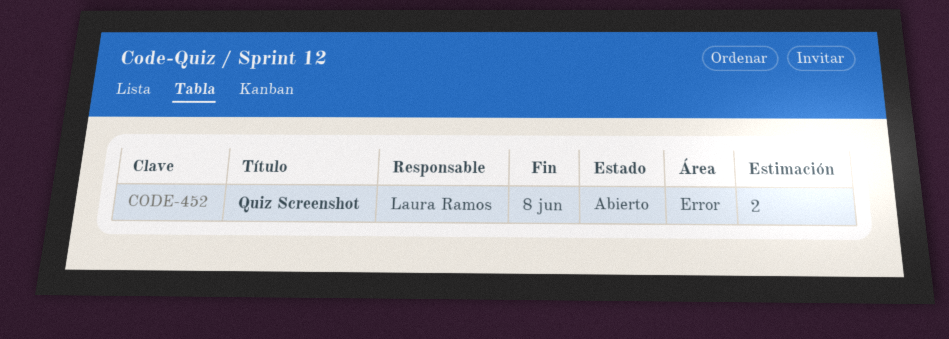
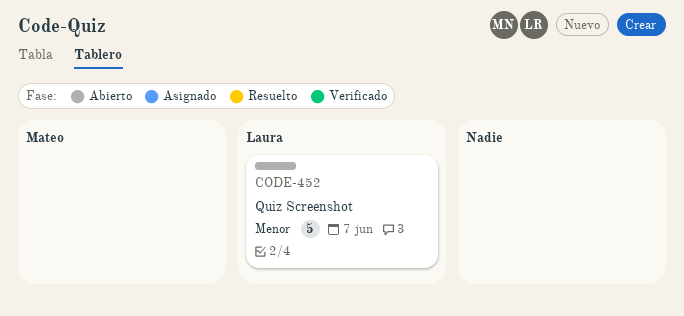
CODE-452, estimate: 2 -> 5
CODE-452, due: Jun 8 -> Jun 7

